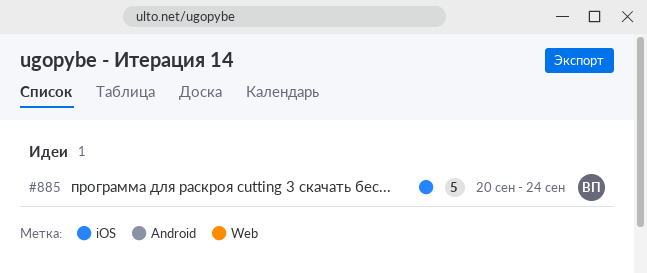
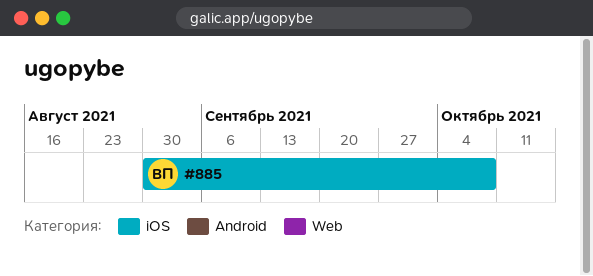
#885, start: Sep 20 -> Aug 30
#885, due: Sep 24 -> Oct 8

